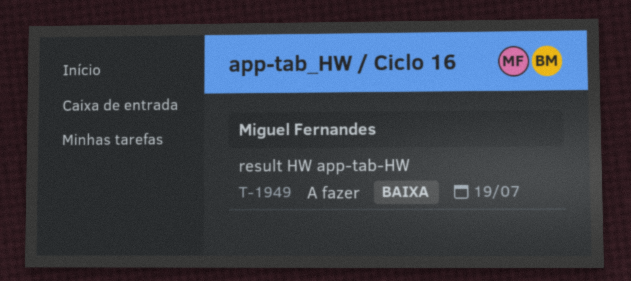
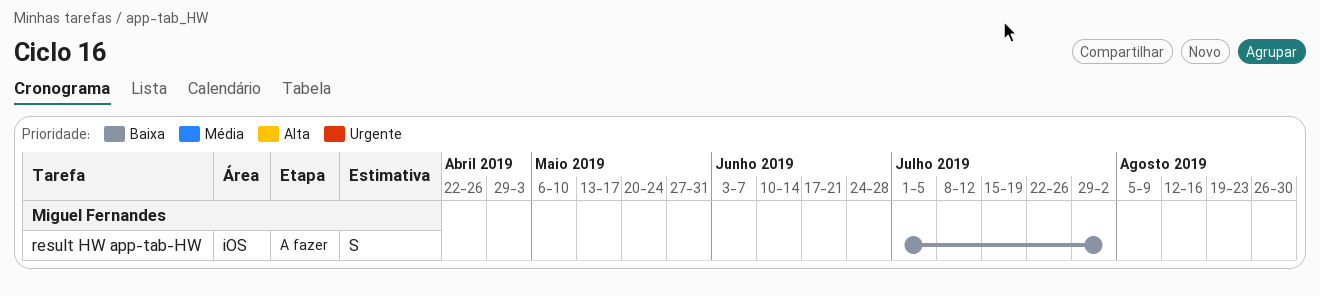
result HW app-tab-HW, due: Jul 19 -> Aug 2

